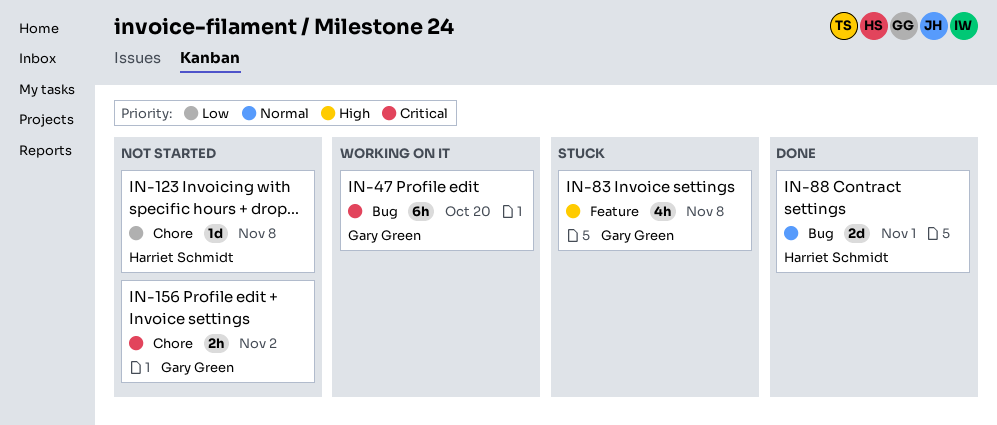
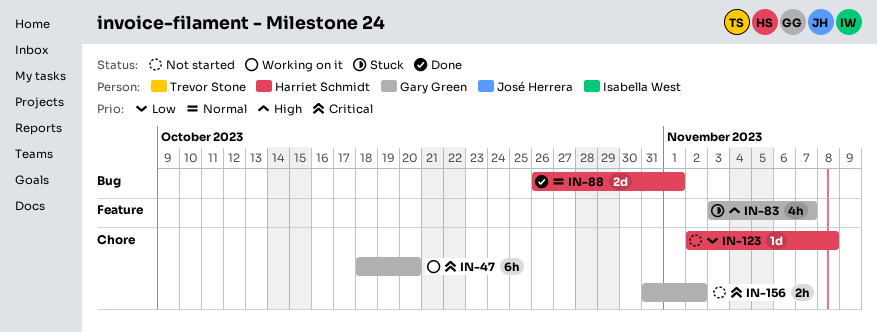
IN-47, label: Bug -> Chore
IN-83, due: Nov 8 -> Nov 7

